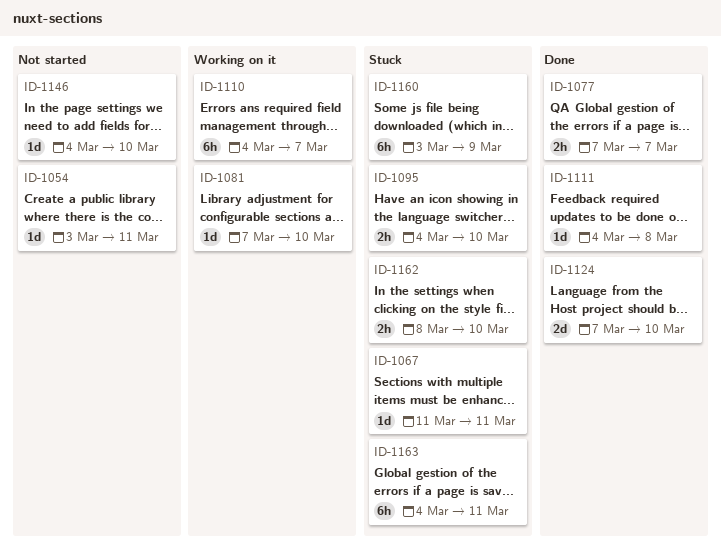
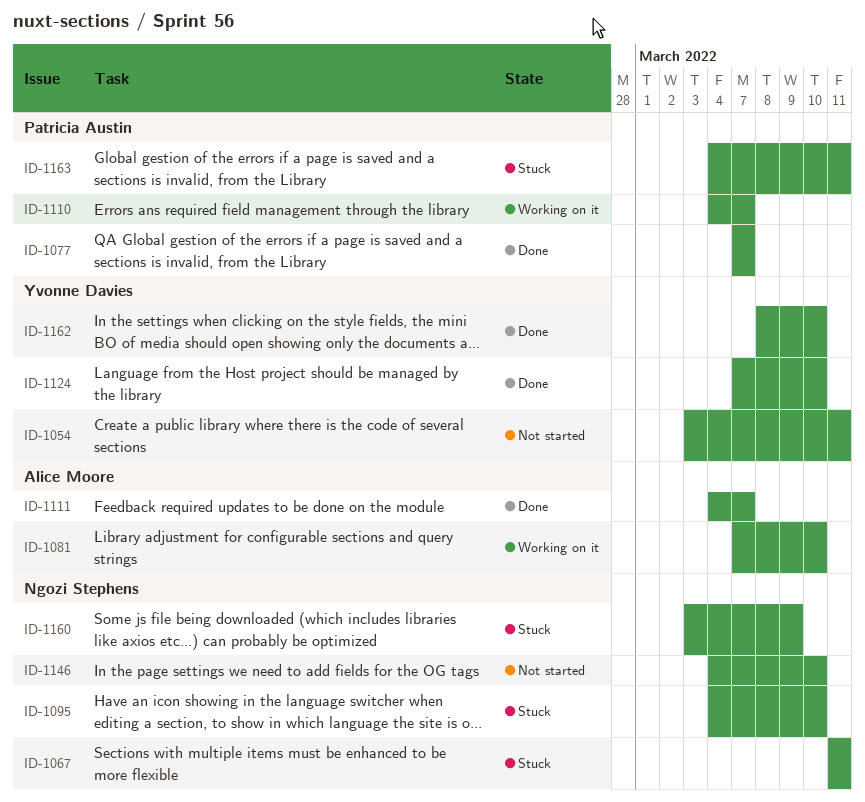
ID-1111, due: Mar 8 -> Mar 7
ID-1162, status: Stuck -> Done

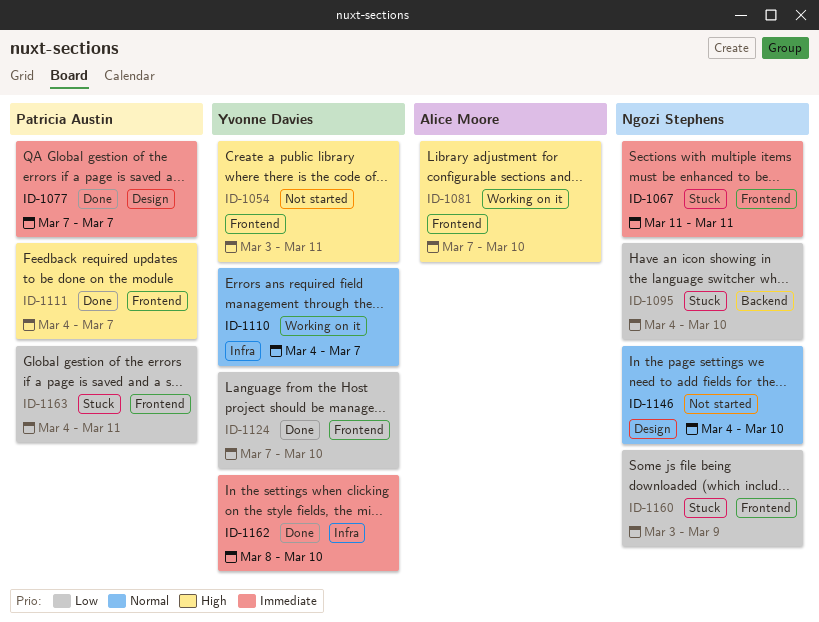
ID-1110, owner: Patricia Austin -> Yvonne Davies
ID-1111, owner: Alice Moore -> Patricia Austin

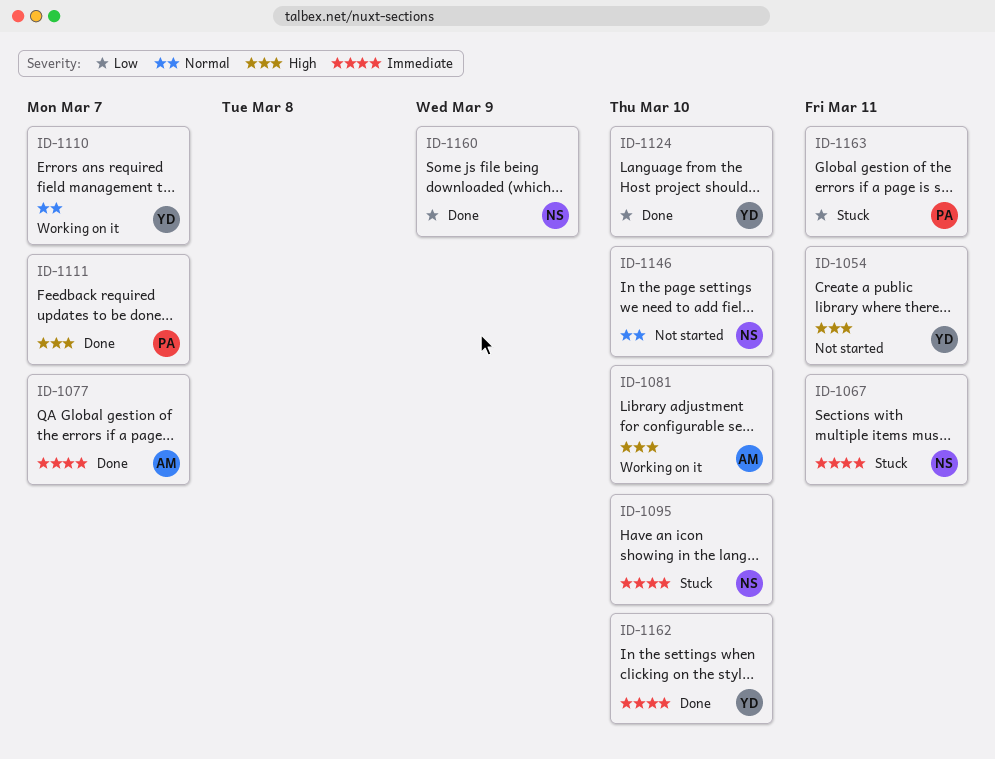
ID-1077, owner: Patricia Austin -> Alice Moore
ID-1095, priority: Low -> Immediate
ID-1160, status: Stuck -> Done

